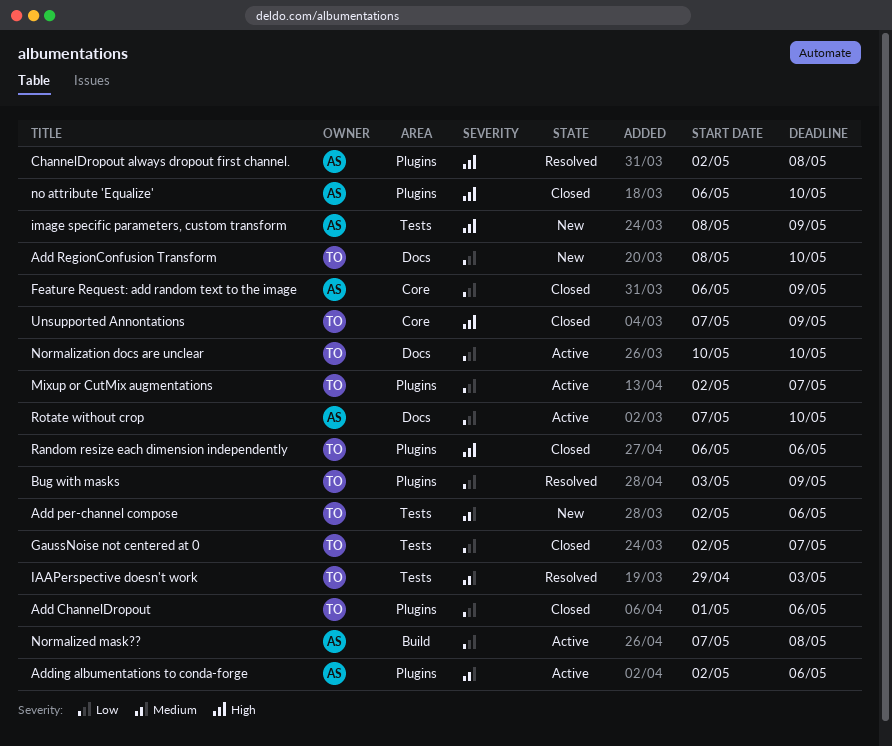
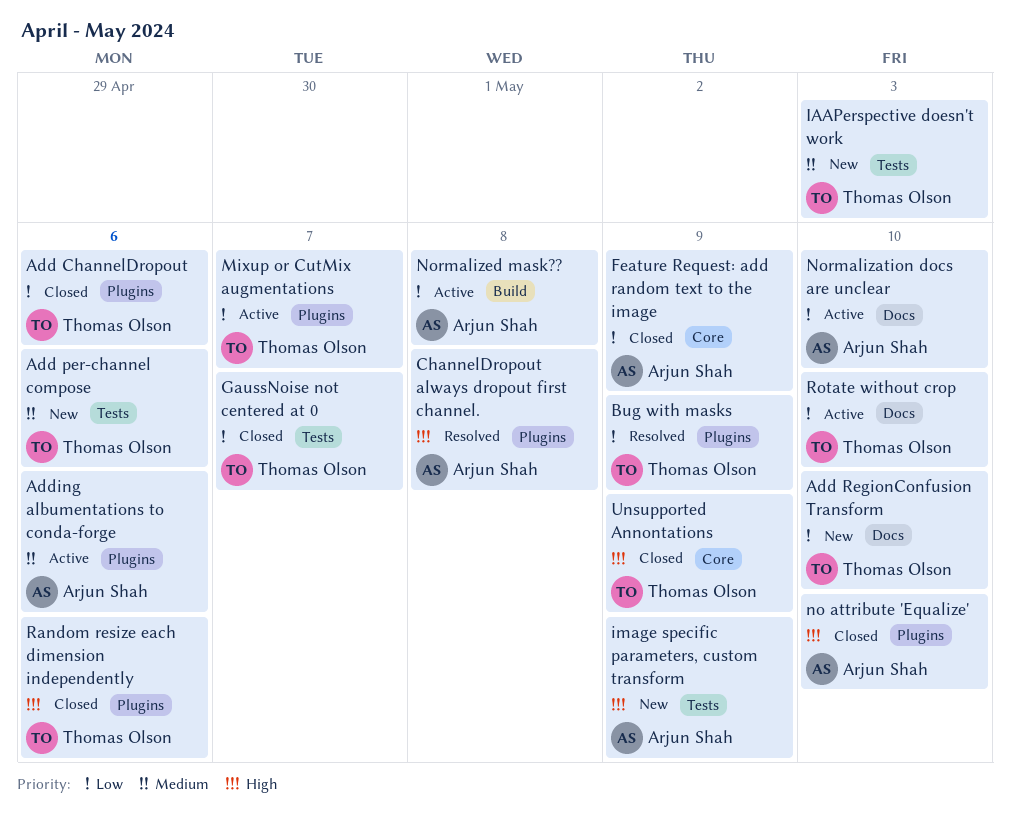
IAAPerspective doesn't work, status: Resolved -> New
Normalization docs are unclear, owner: Thomas Olson -> Arjun Shah
Rotate without crop, owner: Arjun Shah -> Thomas Olson

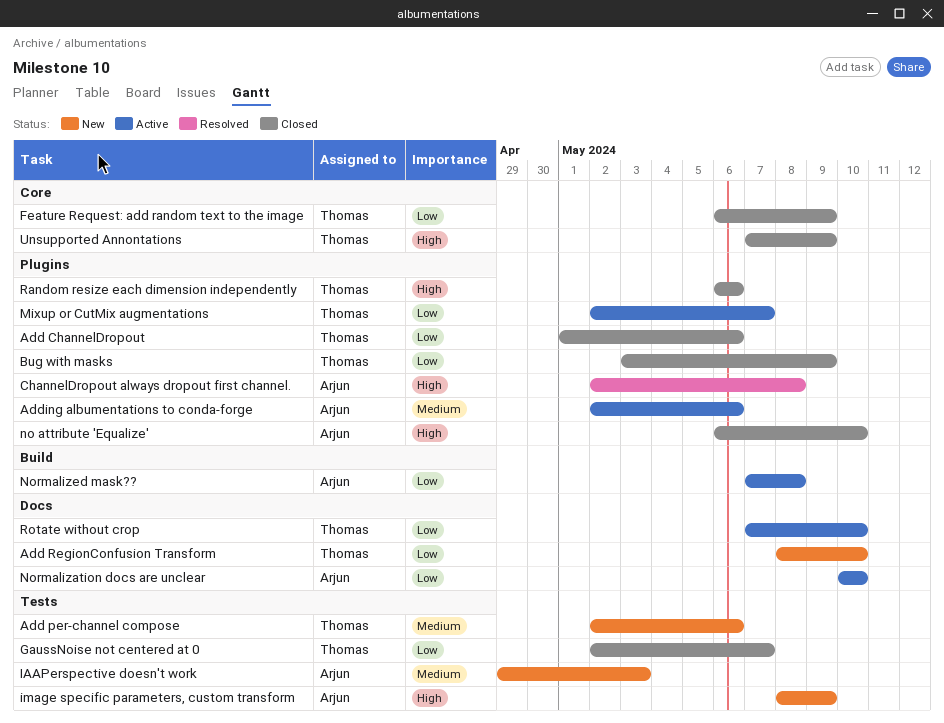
Bug with masks, status: Resolved -> Closed
Feature Request: add random text to the image, owner: Arjun Shah -> Thomas Olson
IAAPerspective doesn't work, owner: Thomas Olson -> Arjun Shah

